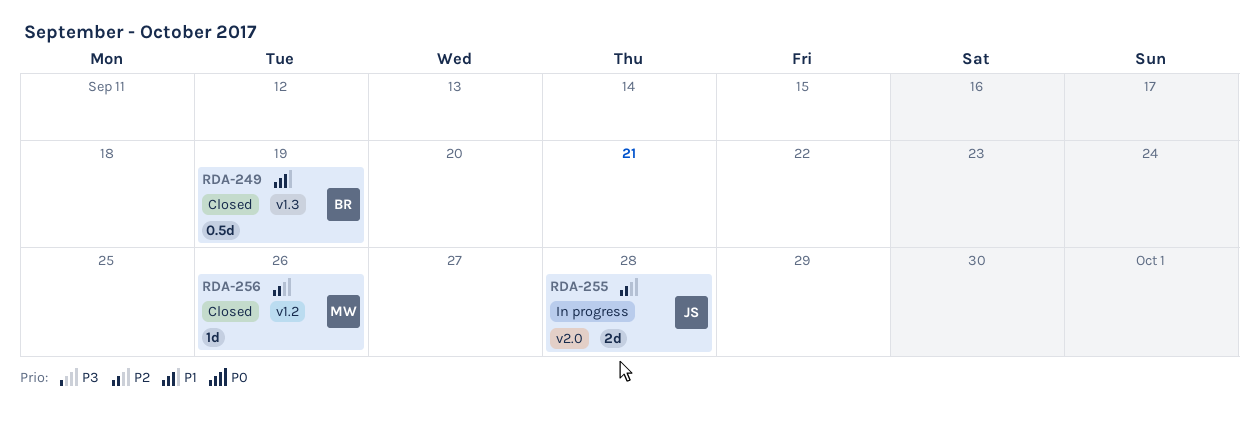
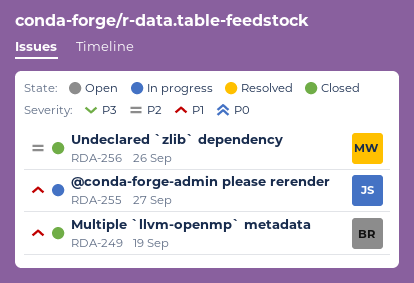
RDA-255, priority: P2 -> P1
RDA-255, due: Sep 28 -> Sep 27

